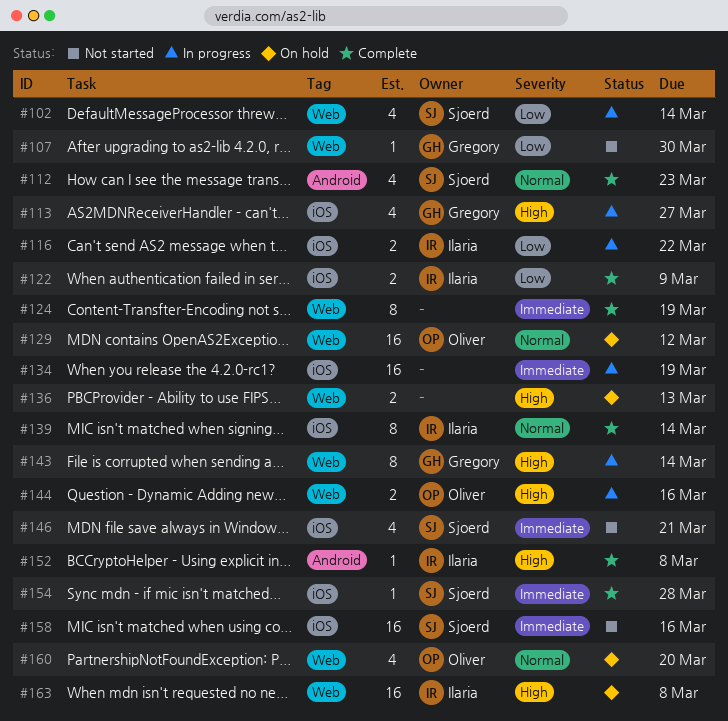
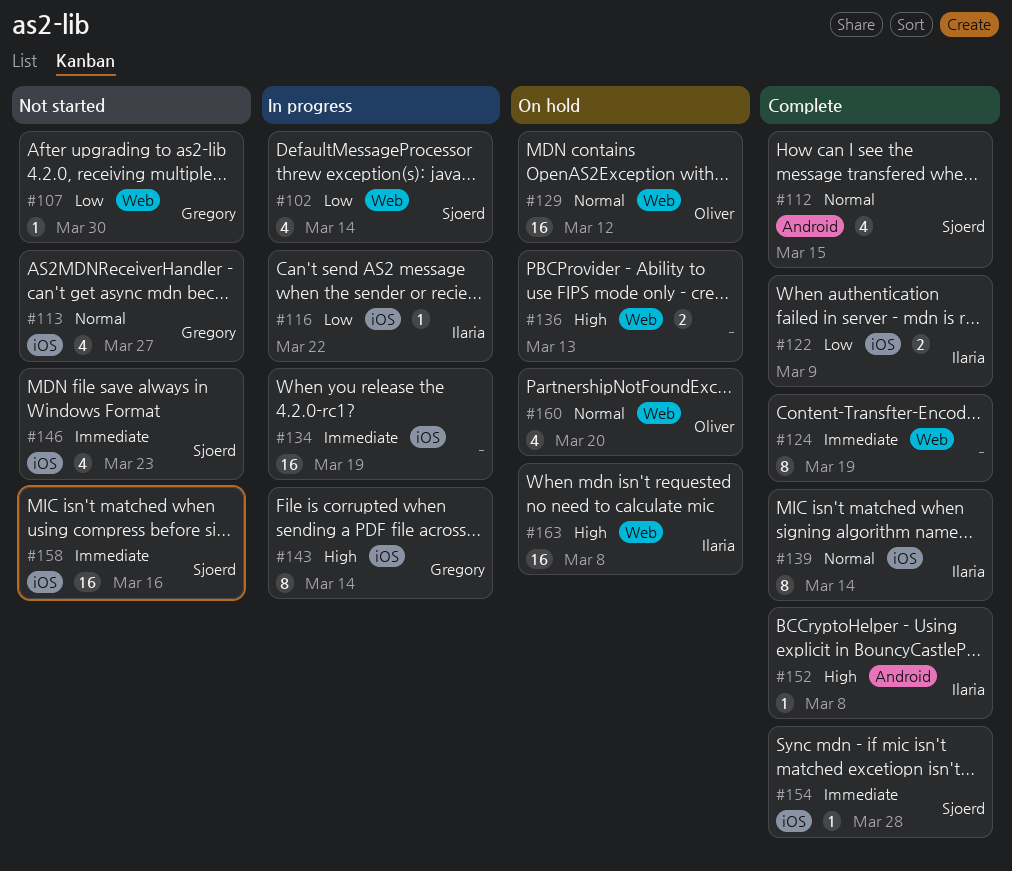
#112, due: Mar 23 -> Mar 15
#113, status: In progress -> Not started
#113, priority: High -> Normal
#116, estimate: 2 -> 1
#143, label: Web -> iOS
#144: present -> none
#146, due: Mar 21 -> Mar 23

